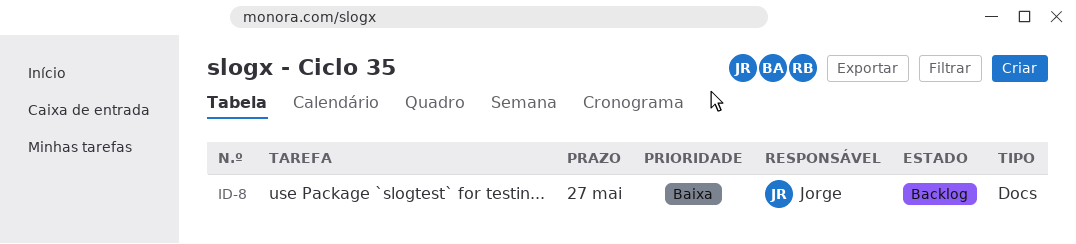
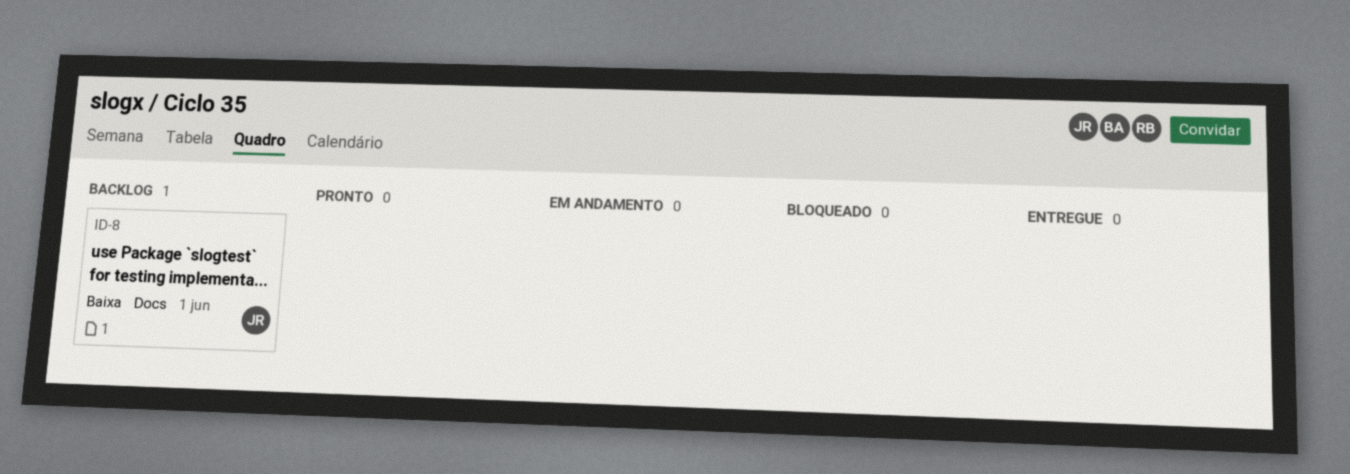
ID-8, due: May 27 -> Jun 1

